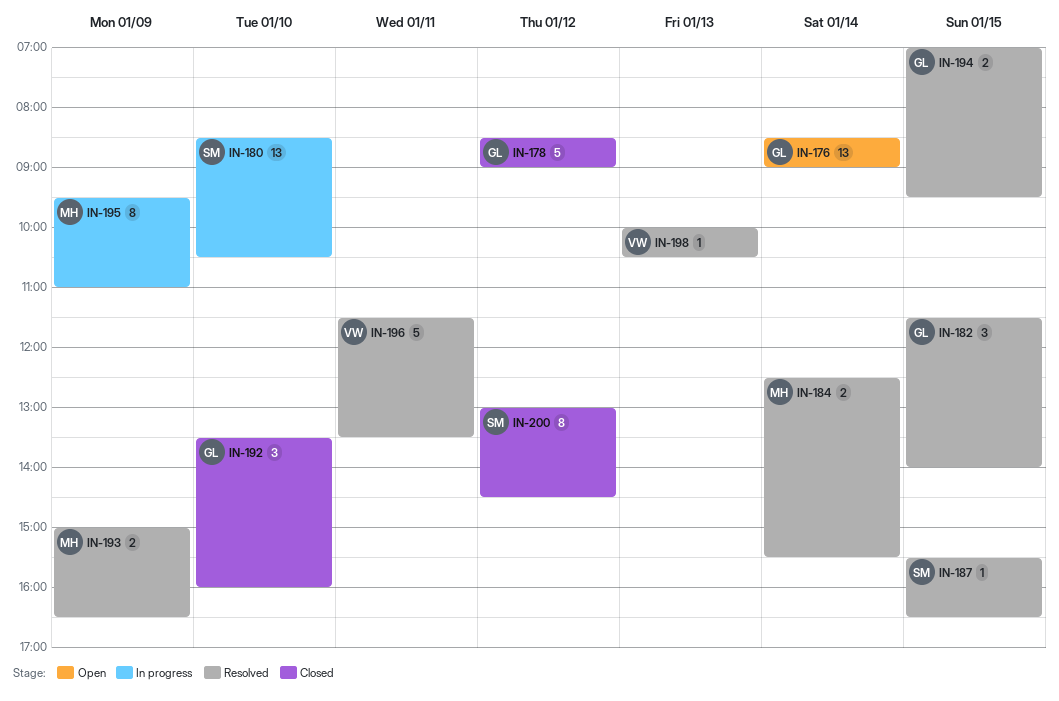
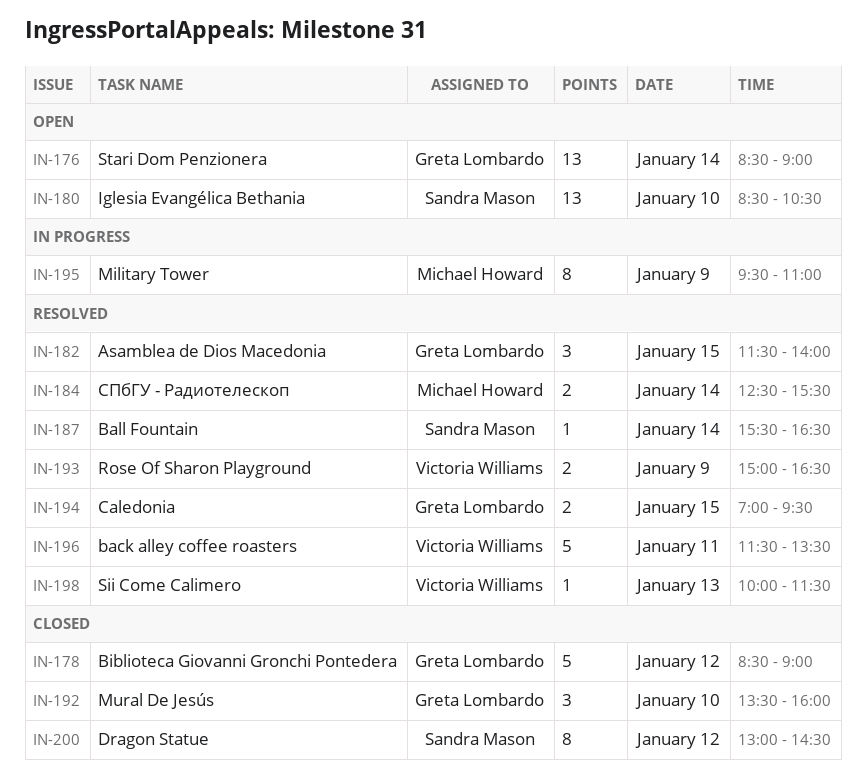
IN-180, status: In progress -> Open
IN-187, day: Jan 15 -> Jan 14
IN-193, owner: Michael Howard -> Victoria Williams
IN-198, ends: 10:30 -> 11:30

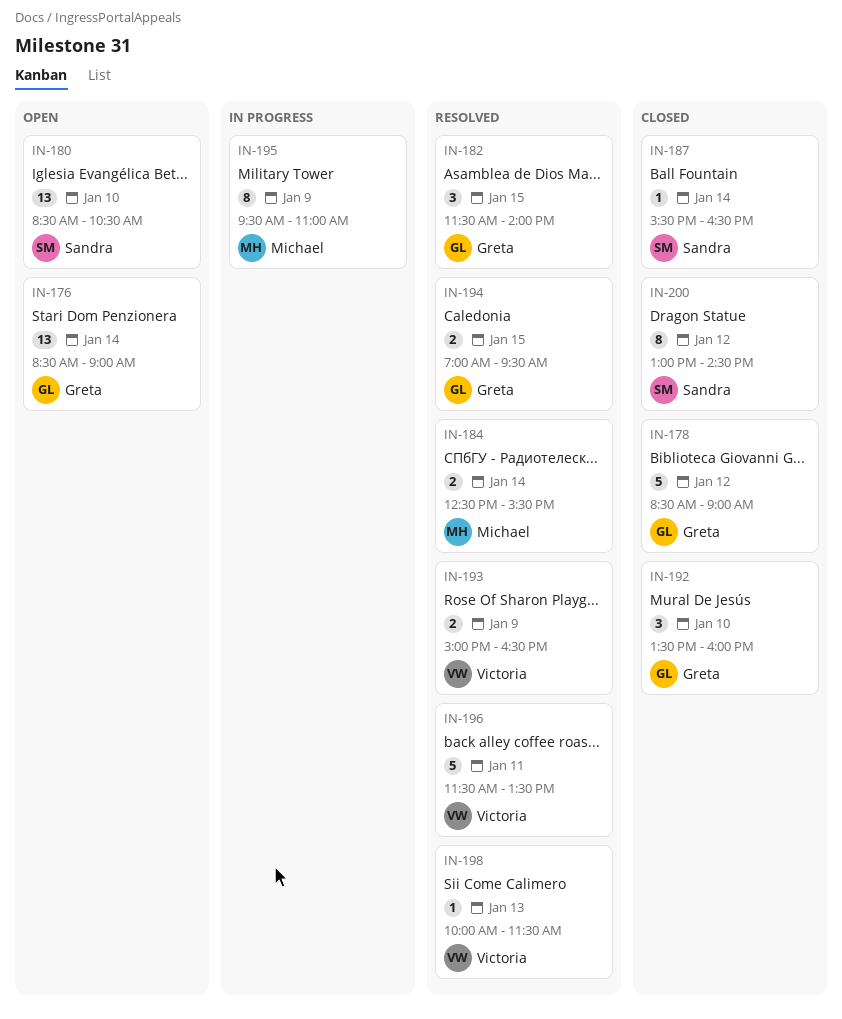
IN-187, status: Resolved -> Closed

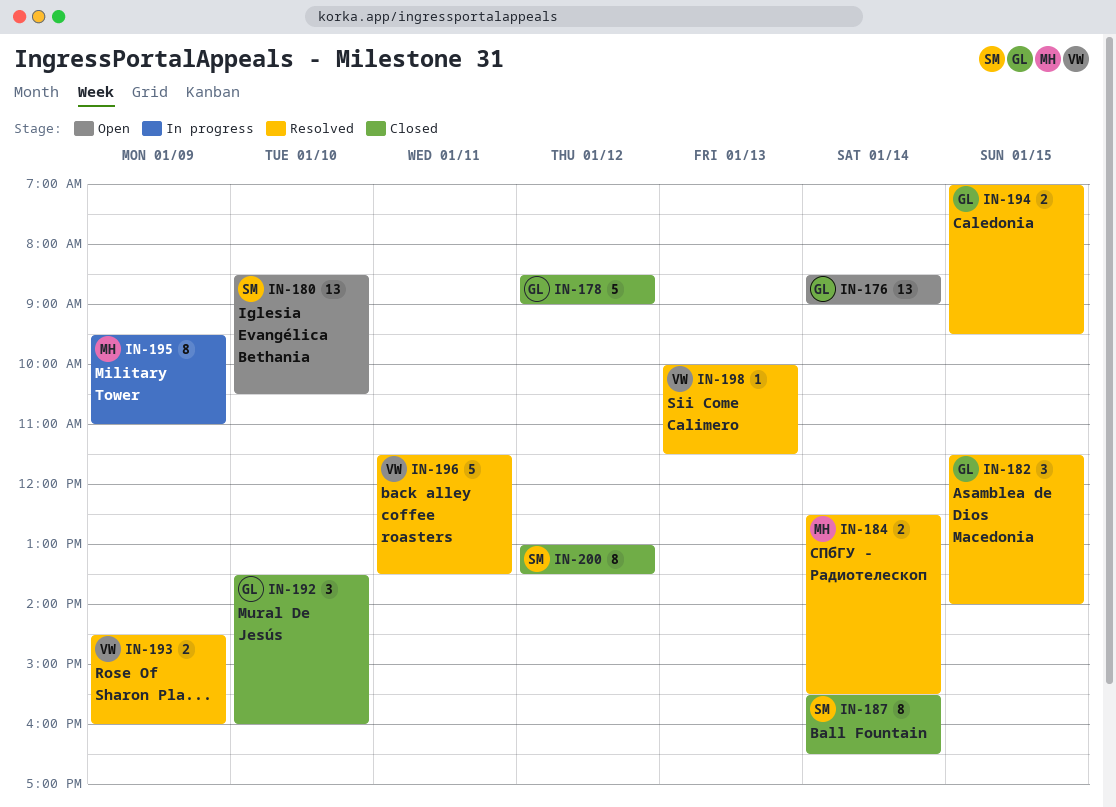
IN-187, estimate: 1 -> 8
IN-193, begins: 15:00 -> 14:30
IN-193, ends: 16:30 -> 16:00
IN-200, ends: 14:30 -> 13:30

